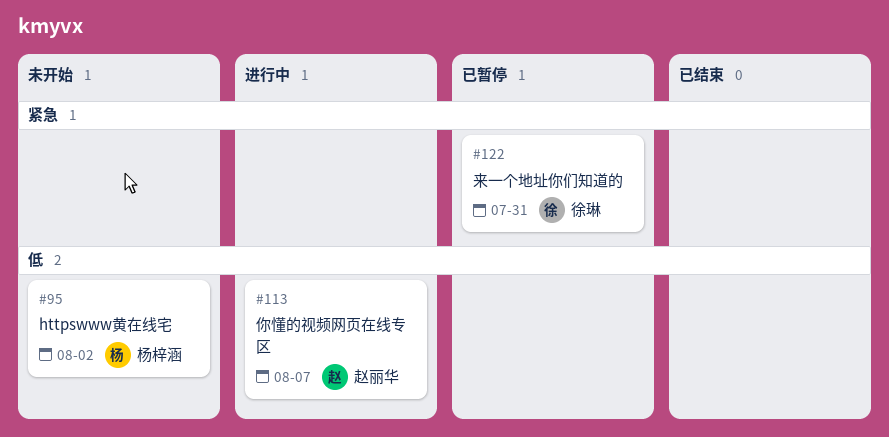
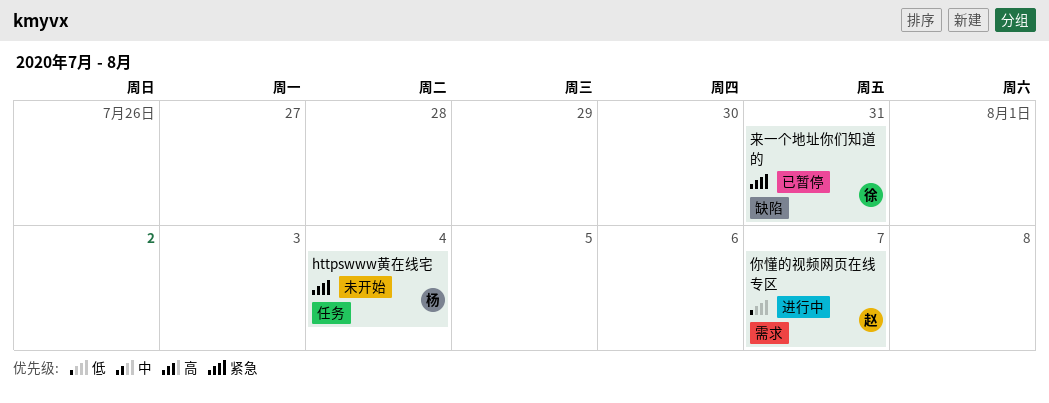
httpswww黄在线宅, priority: 低 -> 紧急
httpswww黄在线宅, due: Aug 2 -> Aug 4

